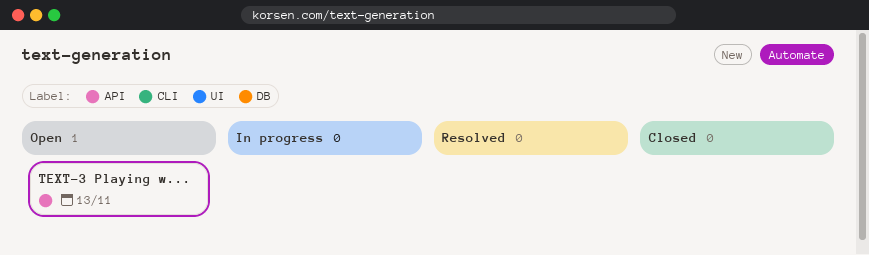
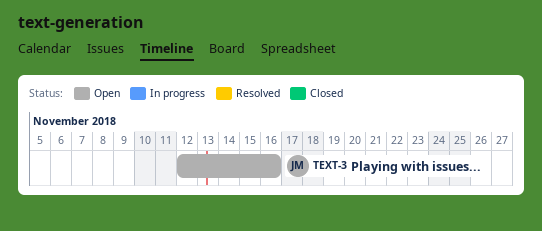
TEXT-3, due: Nov 13 -> Nov 16

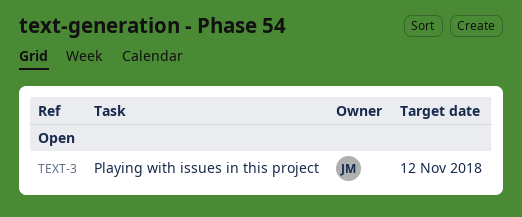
TEXT-3, due: Nov 16 -> Nov 12

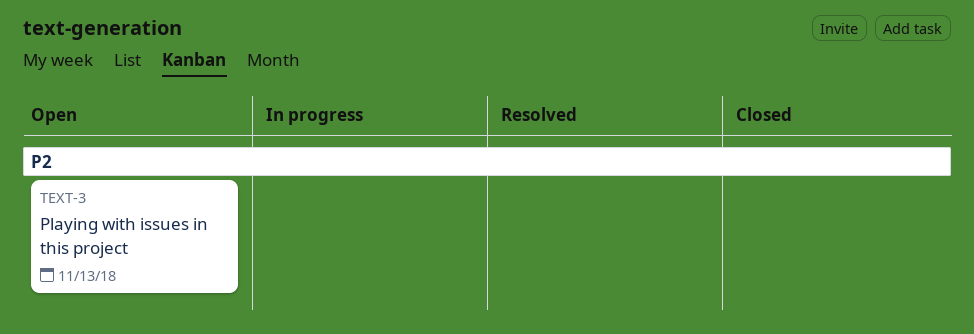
TEXT-3, due: Nov 12 -> Nov 13

